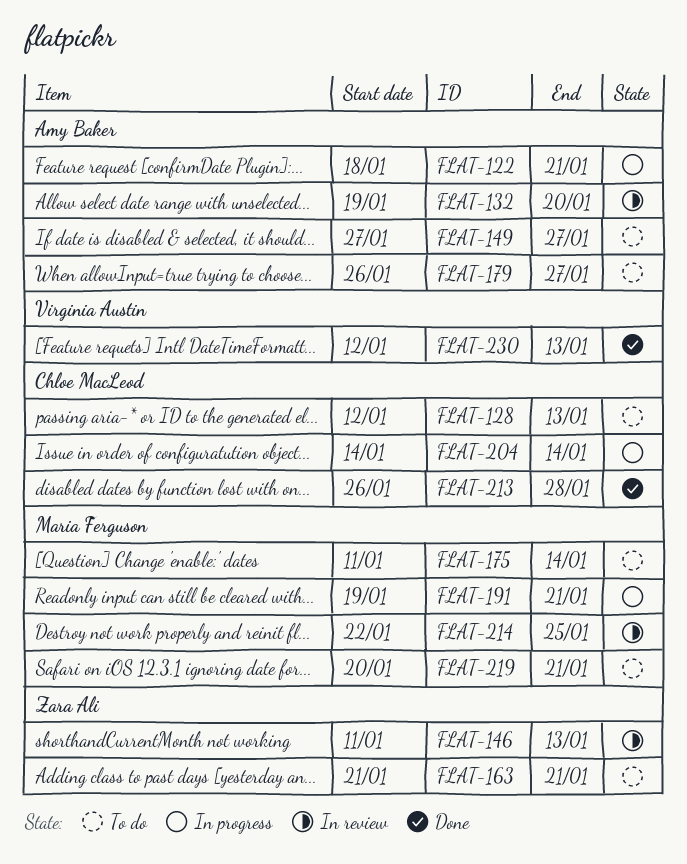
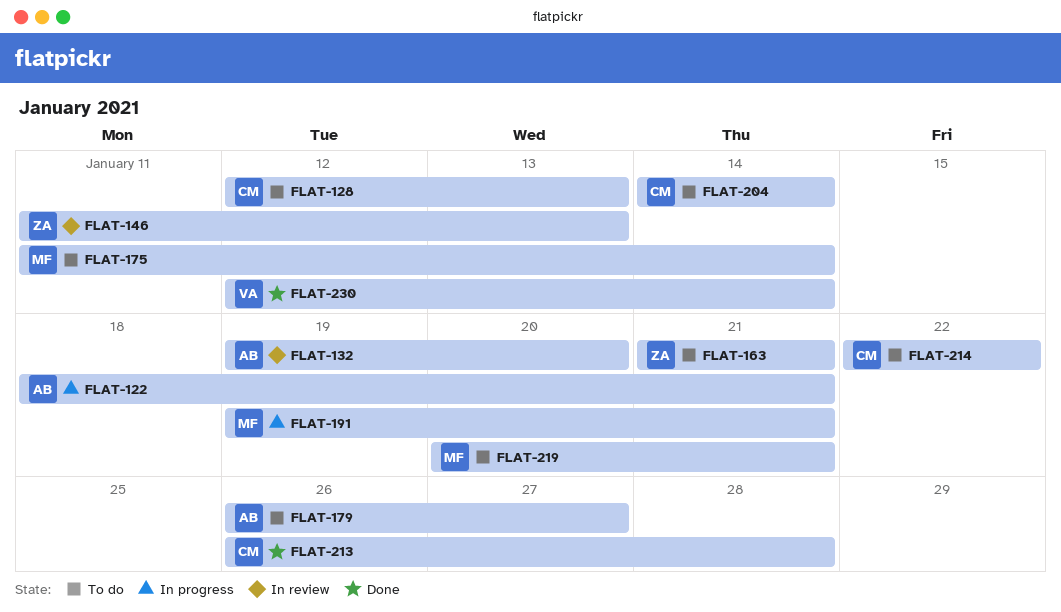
FLAT-149: present -> none
FLAT-204, status: In progress -> To do
FLAT-214, status: In review -> To do
FLAT-214, owner: Maria Ferguson -> Chloe MacLeod
FLAT-214, due: Jan 25 -> Jan 22
FLAT-230, due: Jan 13 -> Jan 14

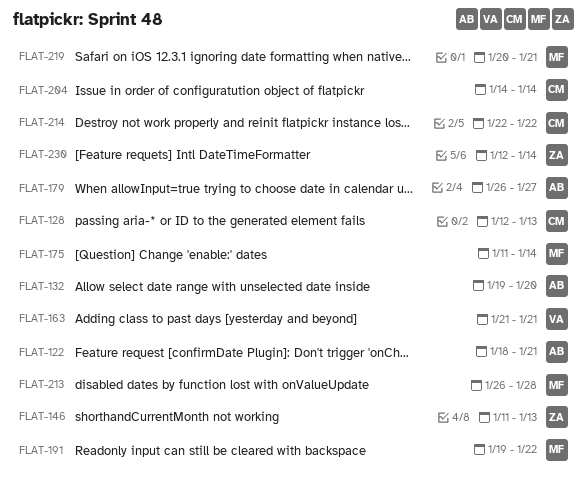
FLAT-163, owner: ZA -> VA
FLAT-191, due: Jan 21 -> Jan 22
FLAT-213, owner: CM -> MF
FLAT-230, owner: VA -> ZA

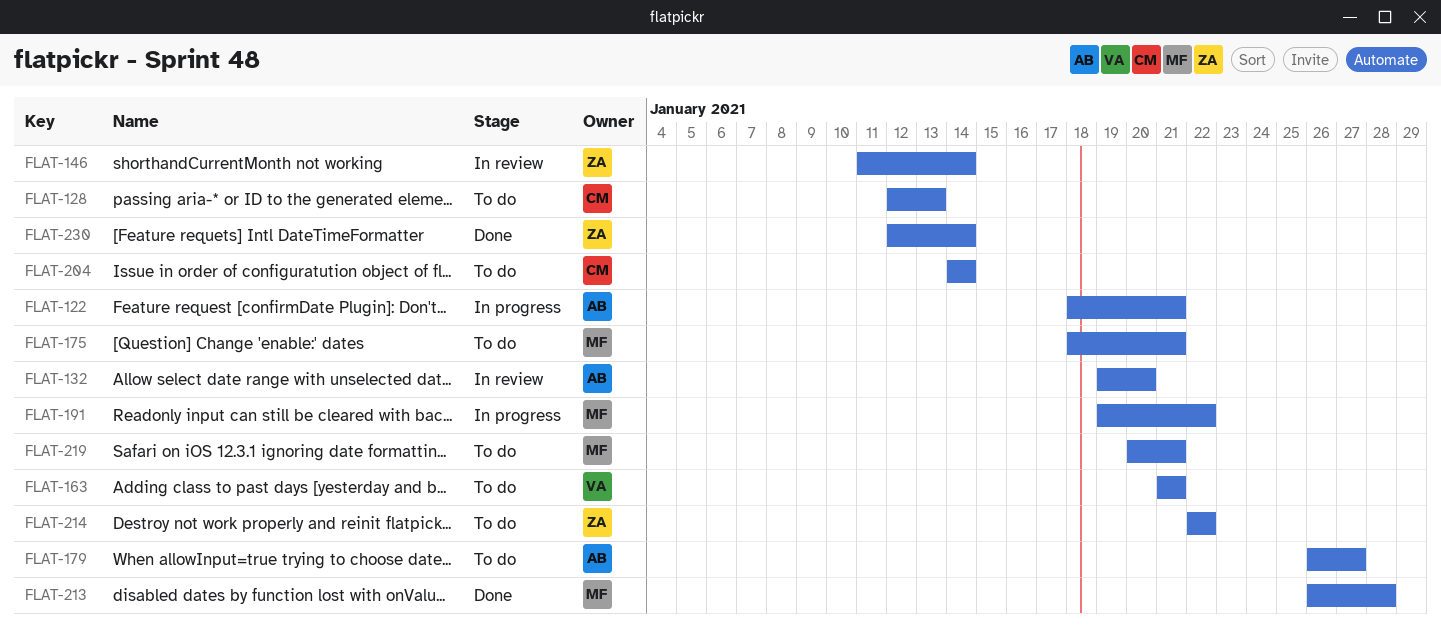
FLAT-146, due: Jan 13 -> Jan 14
FLAT-175, start: Jan 11 -> Jan 18
FLAT-175, due: Jan 14 -> Jan 21
FLAT-214, owner: CM -> ZA

